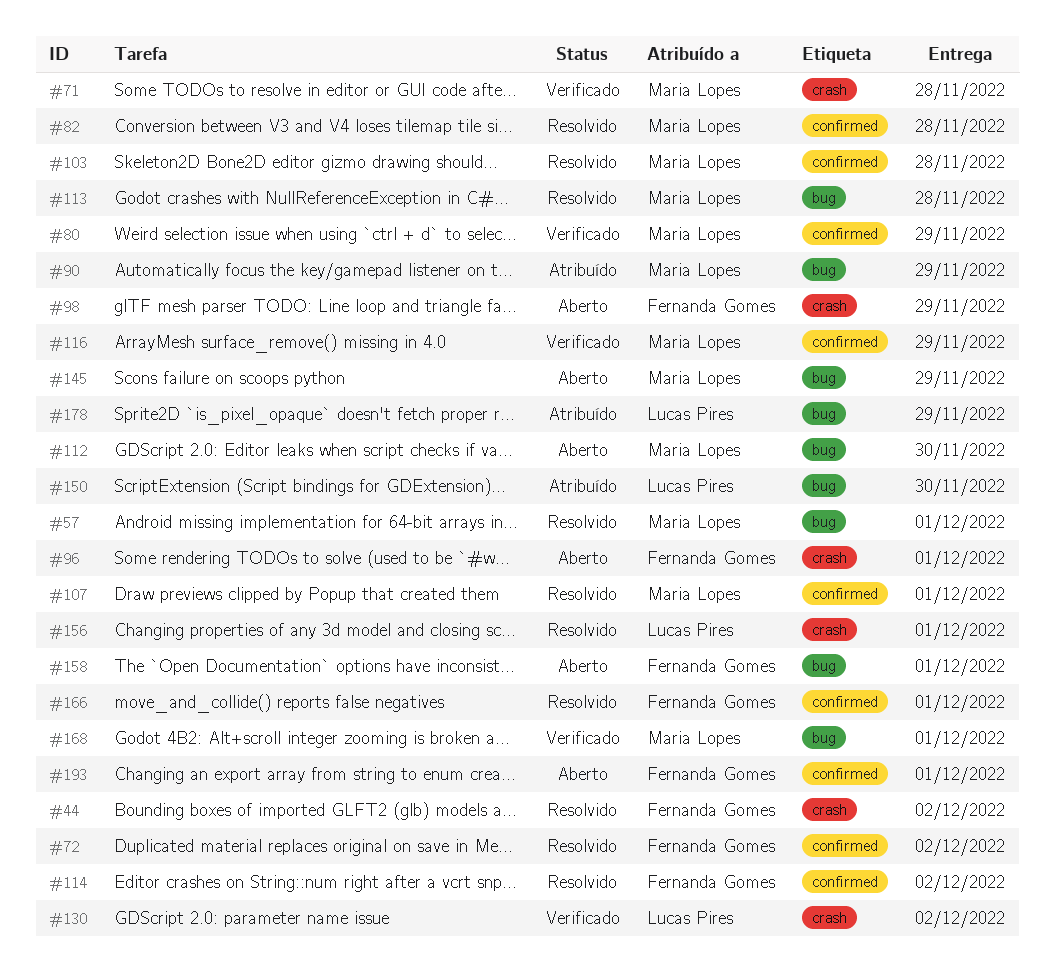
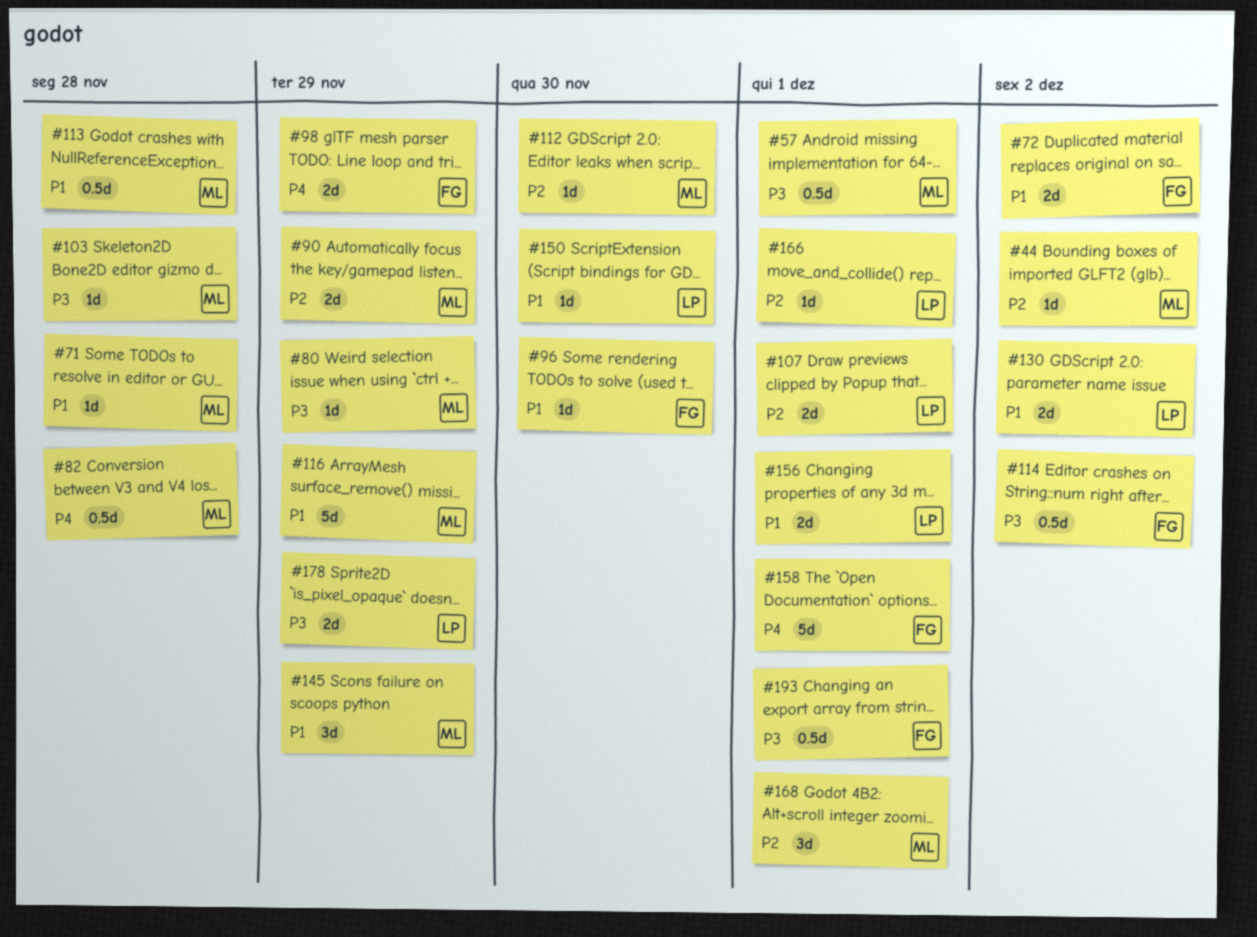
#44, owner: Fernanda Gomes -> Maria Lopes
#96, due: Dec 1 -> Nov 30
#107, owner: Maria Lopes -> Lucas Pires
#166, owner: Fernanda Gomes -> Lucas Pires

